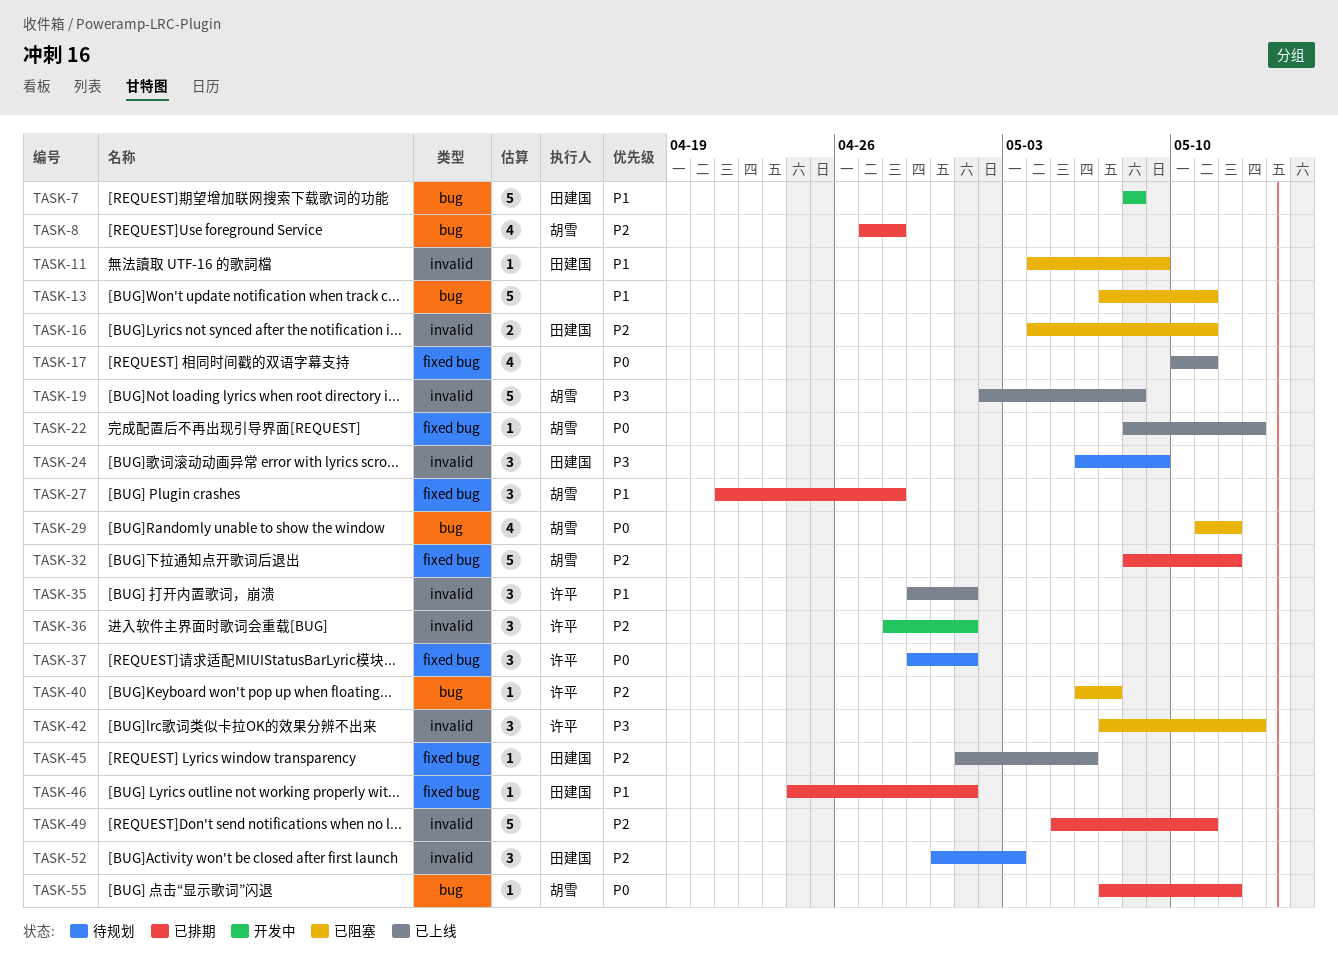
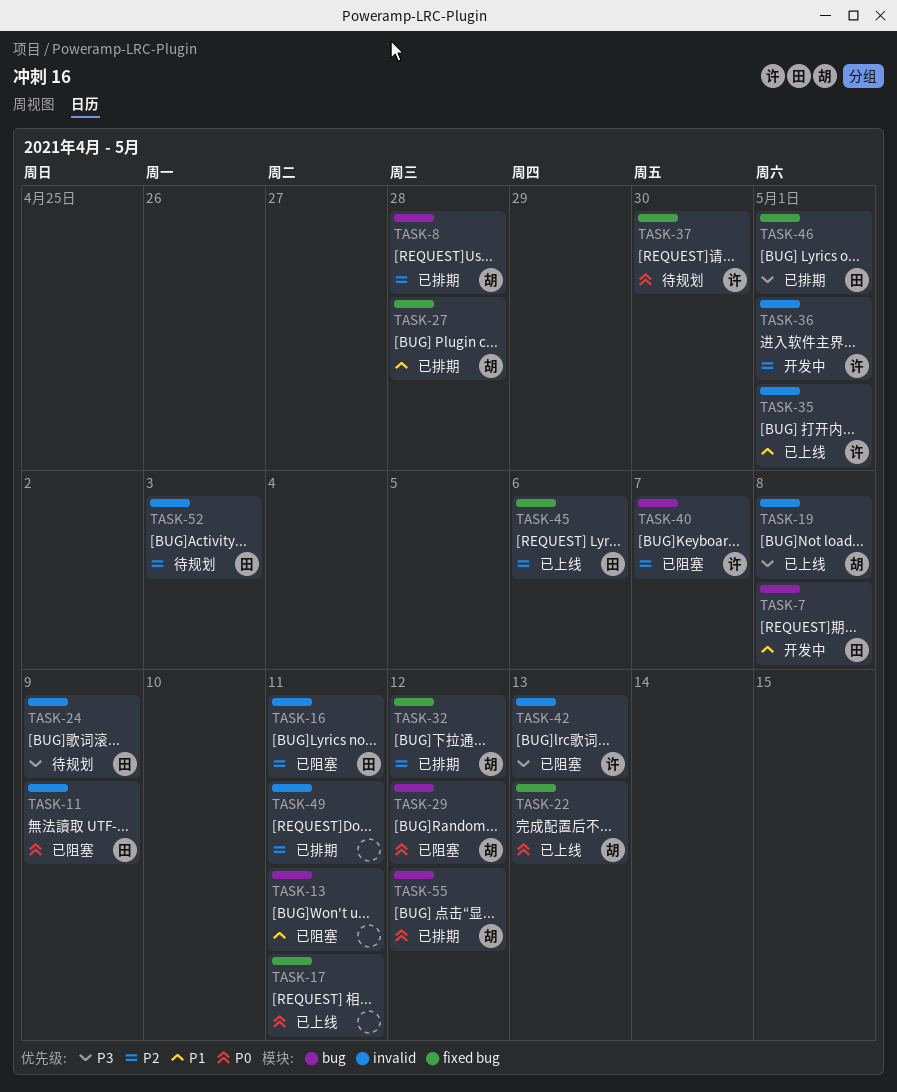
TASK-11, priority: P1 -> P0
TASK-37, due: May 1 -> Apr 30
TASK-46, priority: P1 -> P3

